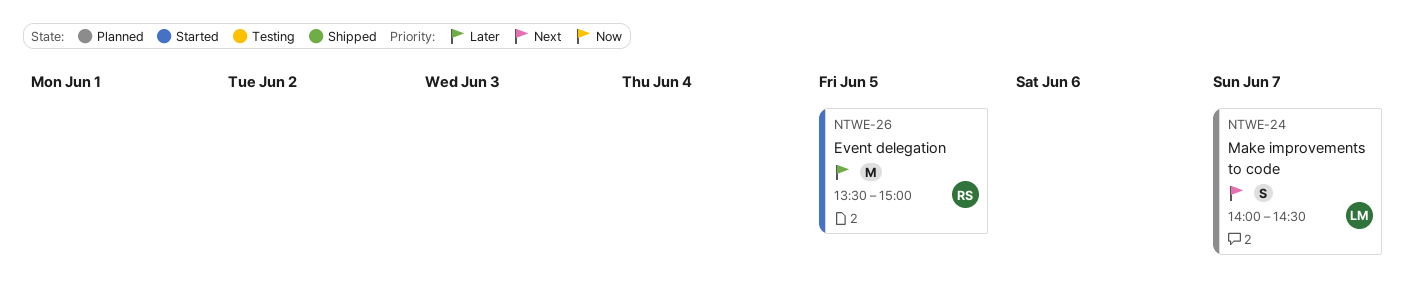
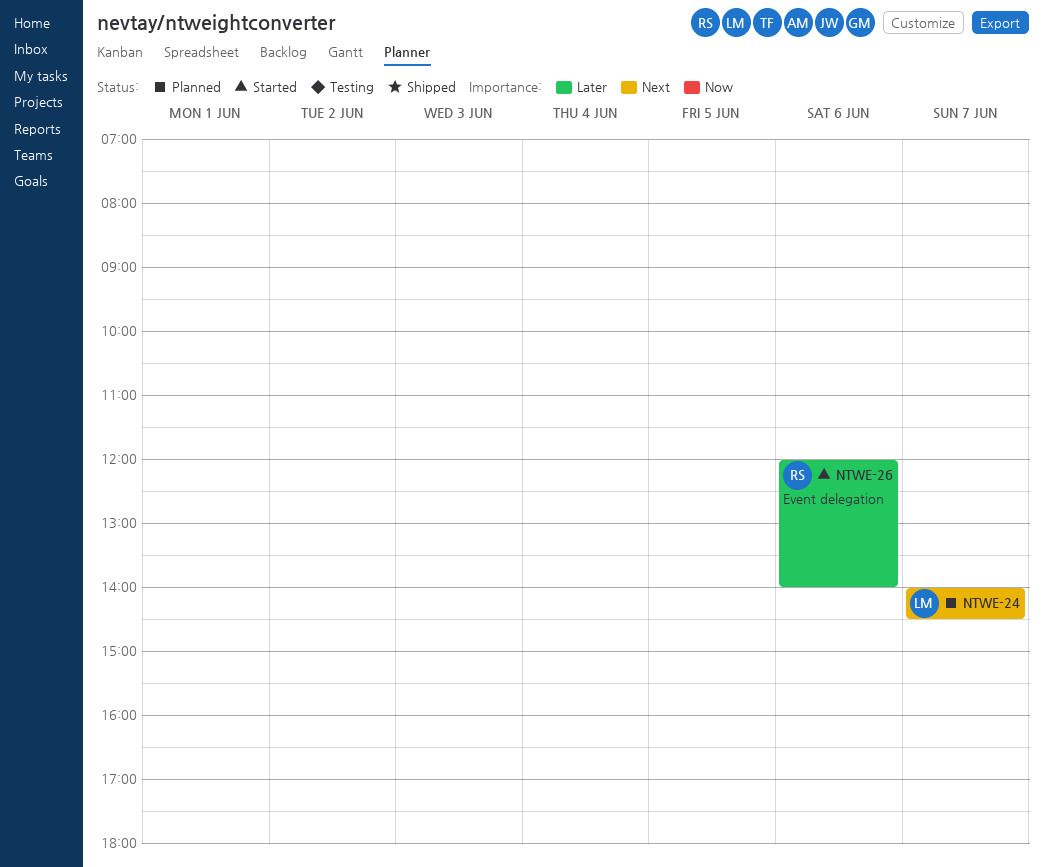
NTWE-26, day: Jun 5 -> Jun 6
NTWE-26, begins: 13:30 -> 12:00
NTWE-26, ends: 15:00 -> 14:00

